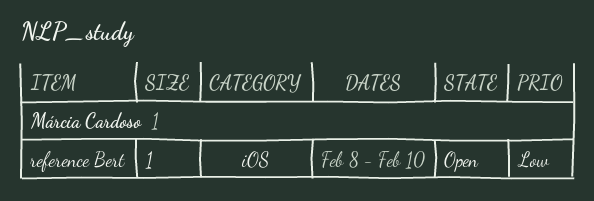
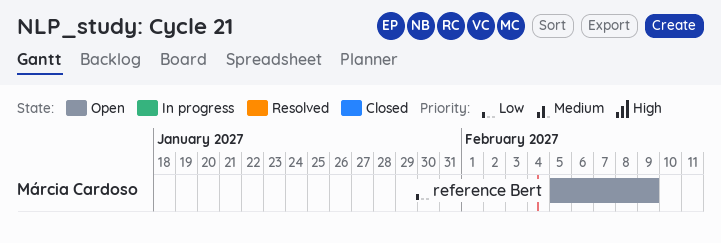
reference Bert, start: Feb 8 -> Feb 5
reference Bert, due: Feb 10 -> Feb 9

